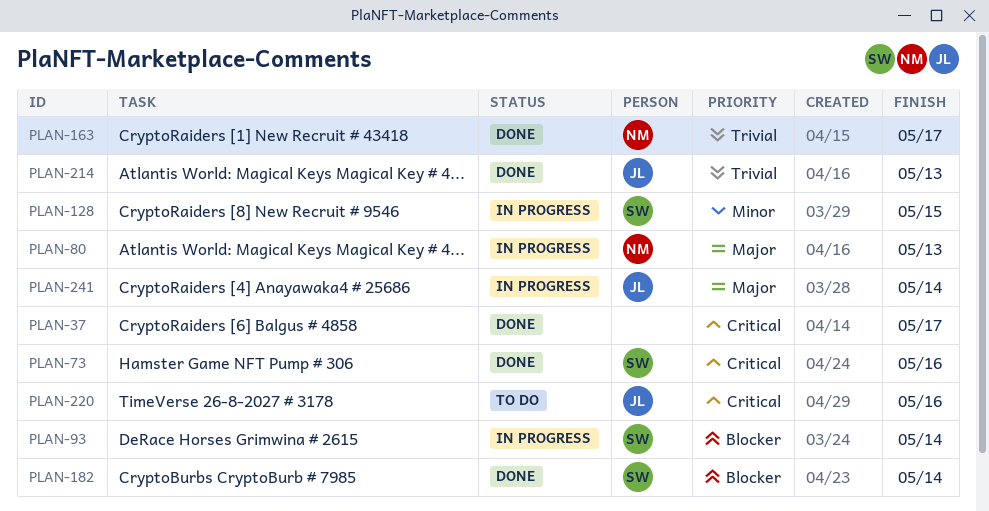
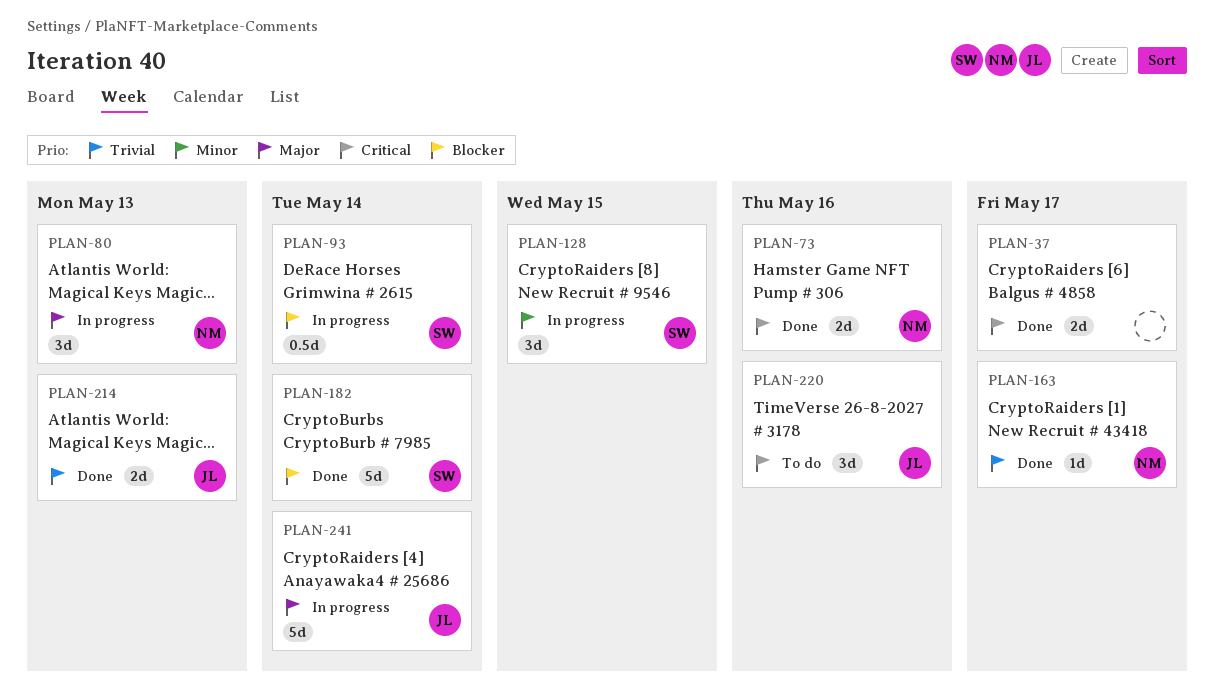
PLAN-73, owner: SW -> NM

